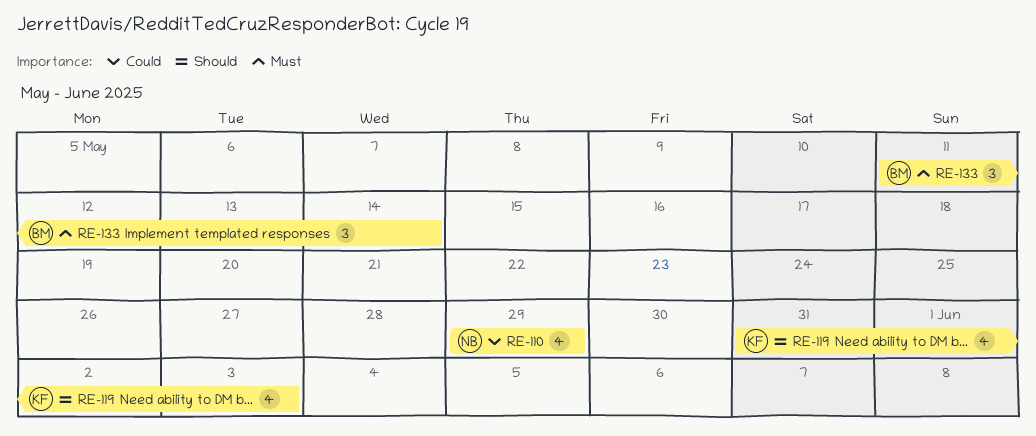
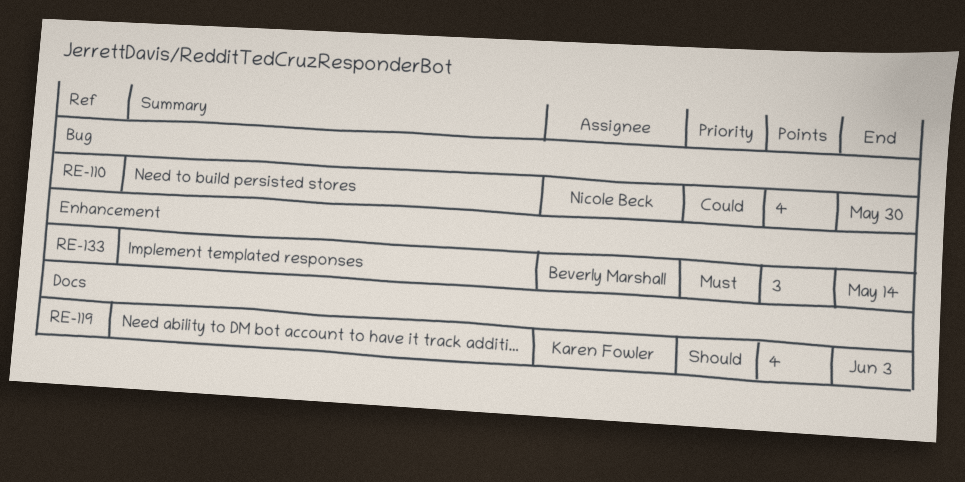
RE-110, due: May 29 -> May 30

